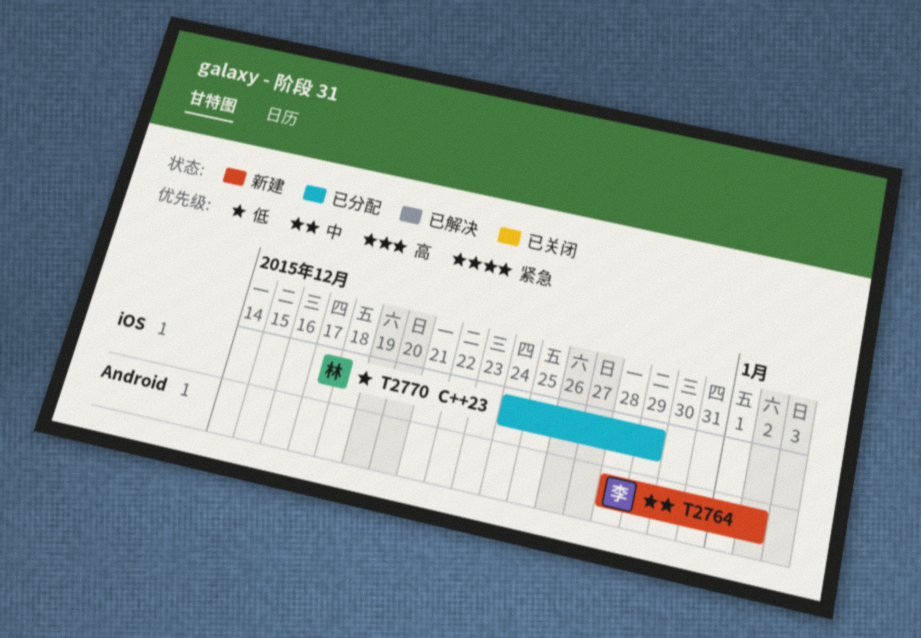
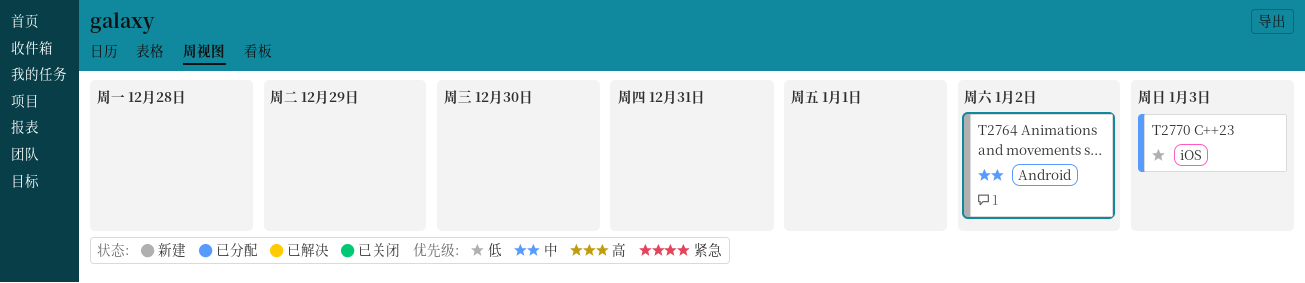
T2770, due: Dec 29 -> Jan 3

